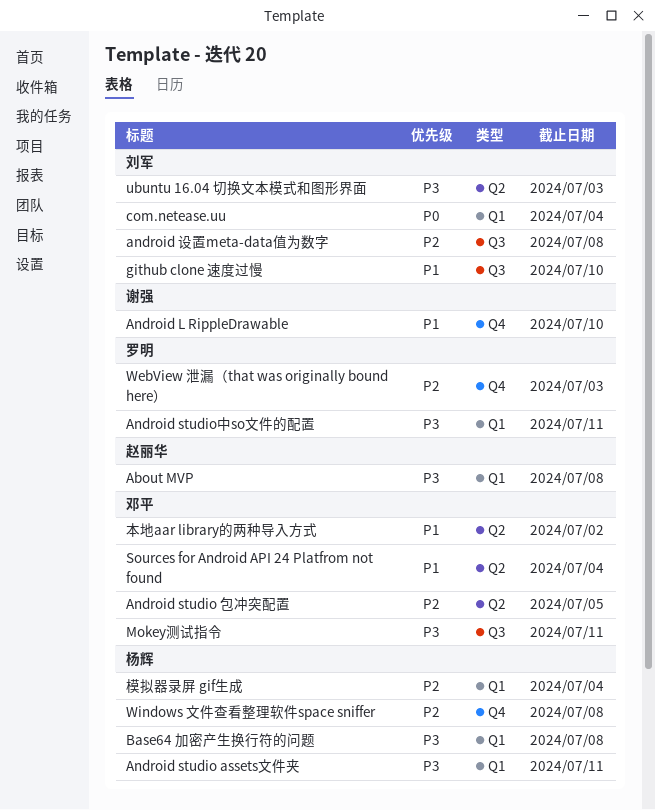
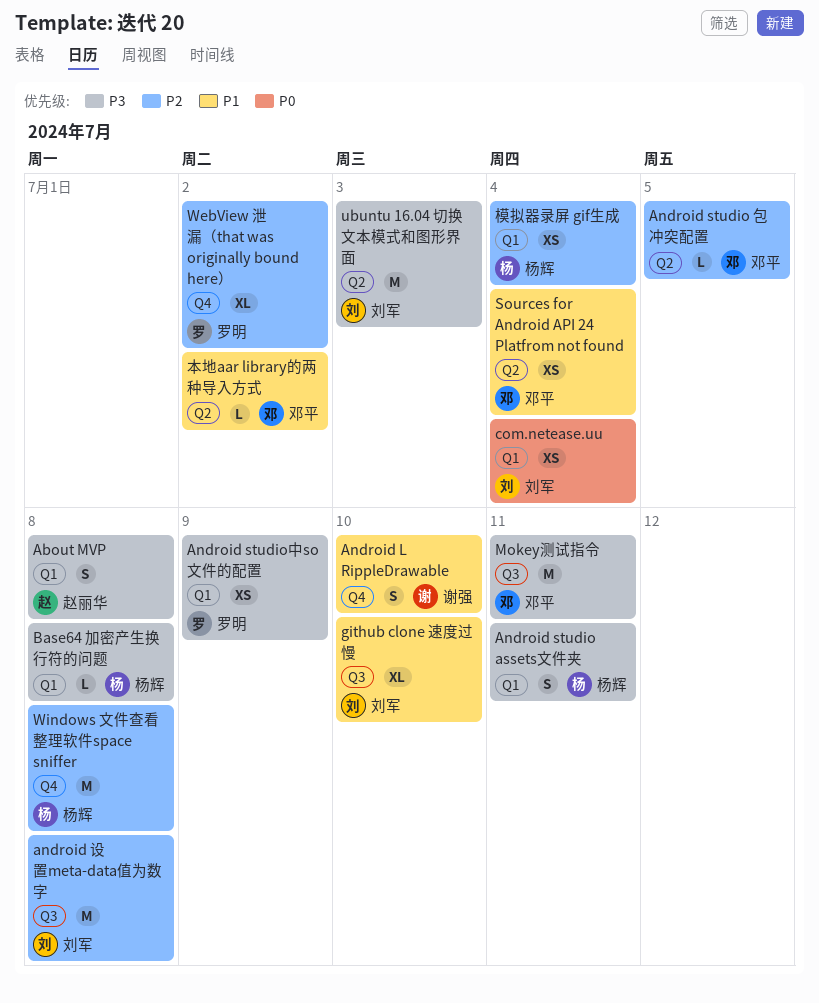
Android studio中so文件的配置, due: Jul 11 -> Jul 9
WebView 泄漏（that was originally bound here）, due: Jul 3 -> Jul 2

